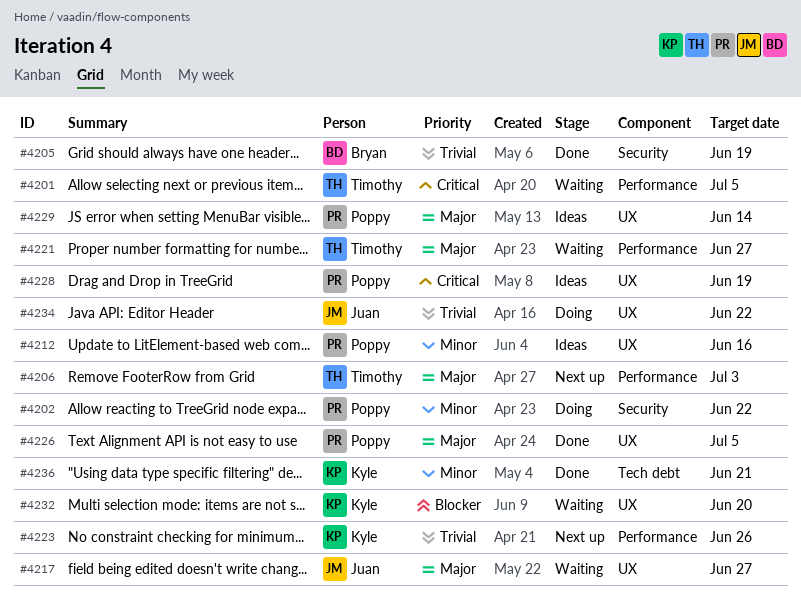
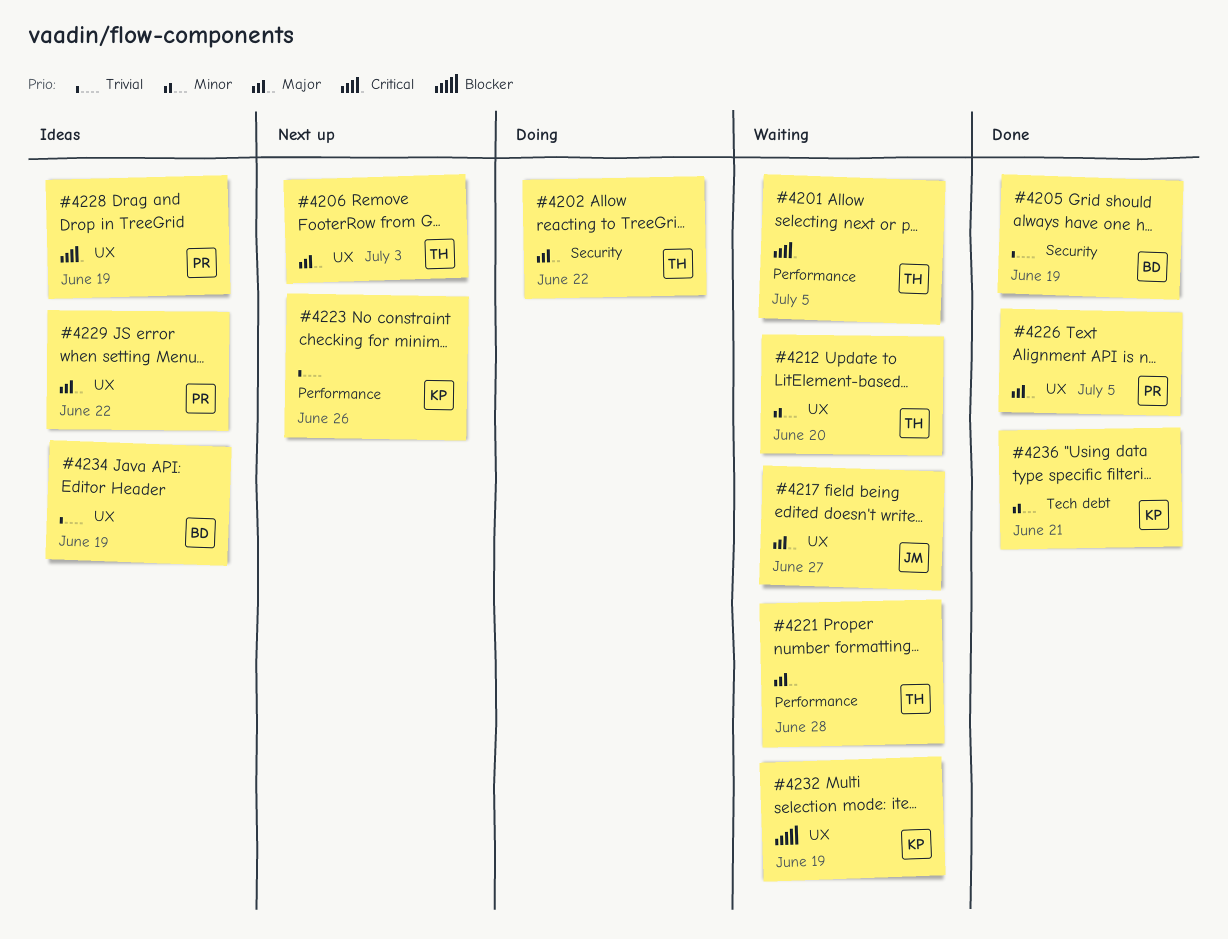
#4202, owner: Poppy -> Timothy
#4202, priority: Minor -> Major
#4206, label: Performance -> UX
#4212, status: Ideas -> Waiting
#4212, owner: Poppy -> Timothy
#4212, due: Jun 16 -> Jun 20
#4221, due: Jun 27 -> Jun 28
#4229, due: Jun 14 -> Jun 22
#4232, due: Jun 20 -> Jun 19
#4234, status: Doing -> Ideas
#4234, owner: Juan -> Bryan
#4234, due: Jun 22 -> Jun 19

